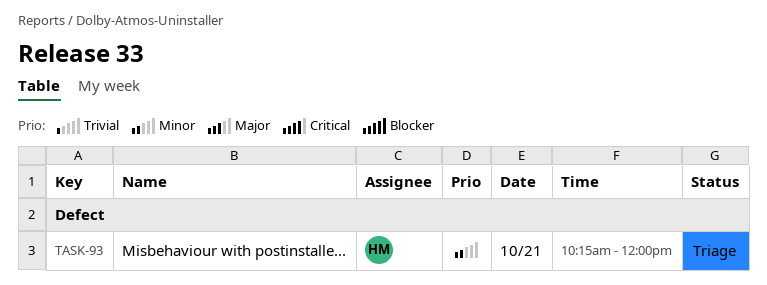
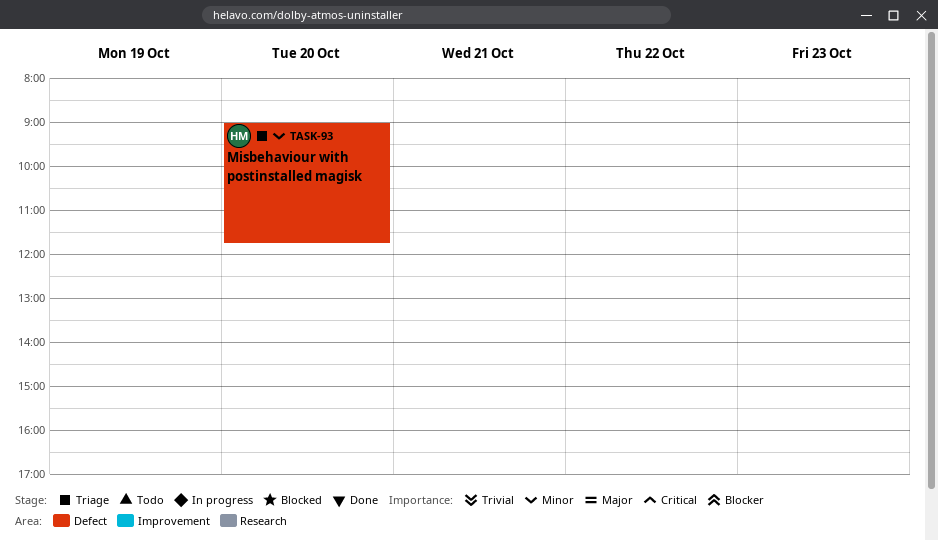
TASK-93, day: Oct 21 -> Oct 20
TASK-93, begins: 10:15 -> 09:00
TASK-93, ends: 12:00 -> 11:45

